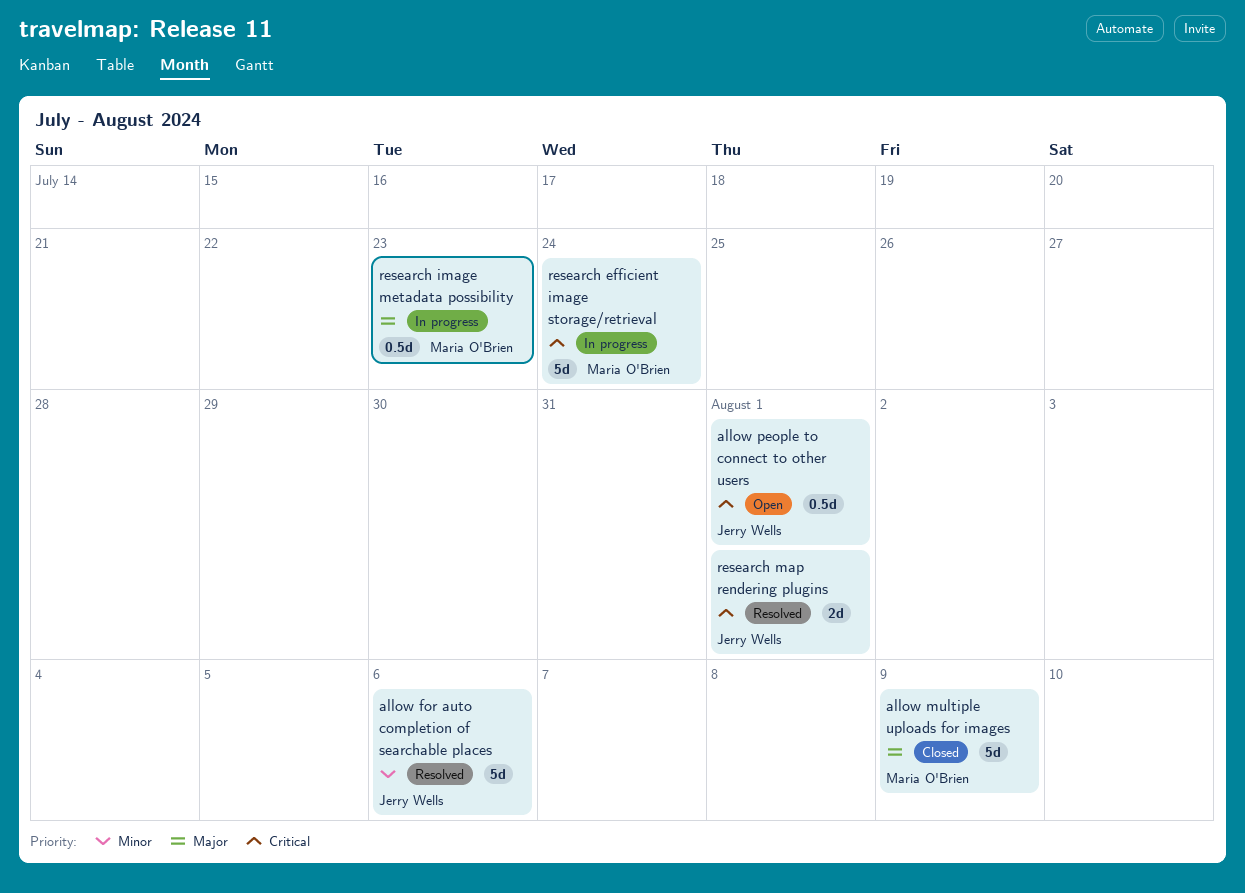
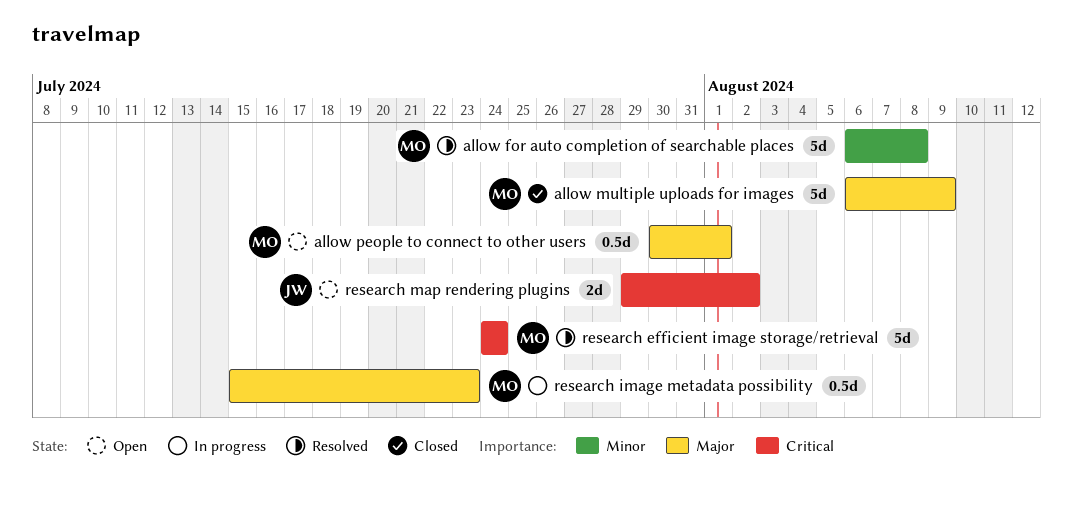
allow for auto completion of searchable places, owner: Jerry Wells -> Maria O'Brien
allow for auto completion of searchable places, due: Aug 6 -> Aug 8
allow people to connect to other users, owner: Jerry Wells -> Maria O'Brien
allow people to connect to other users, priority: Critical -> Major
research efficient image storage/retrieval, status: In progress -> Resolved
research map rendering plugins, status: Resolved -> Open
research map rendering plugins, due: Aug 1 -> Aug 2

